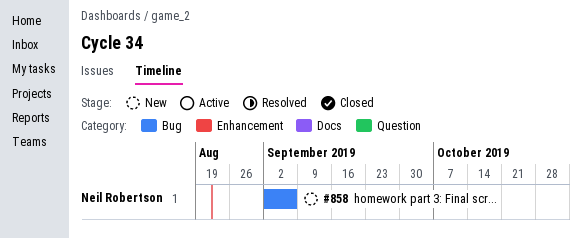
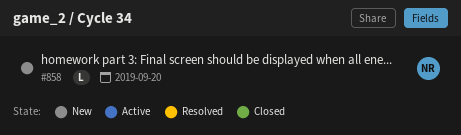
#858, due: Sep 6 -> Sep 20

